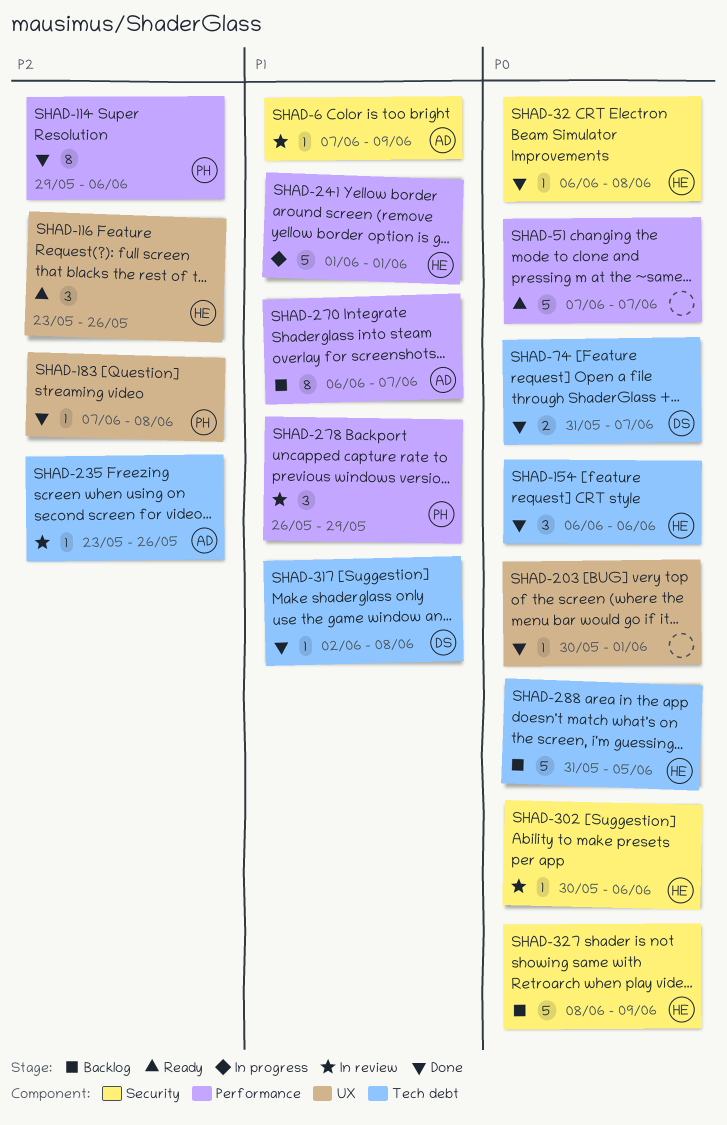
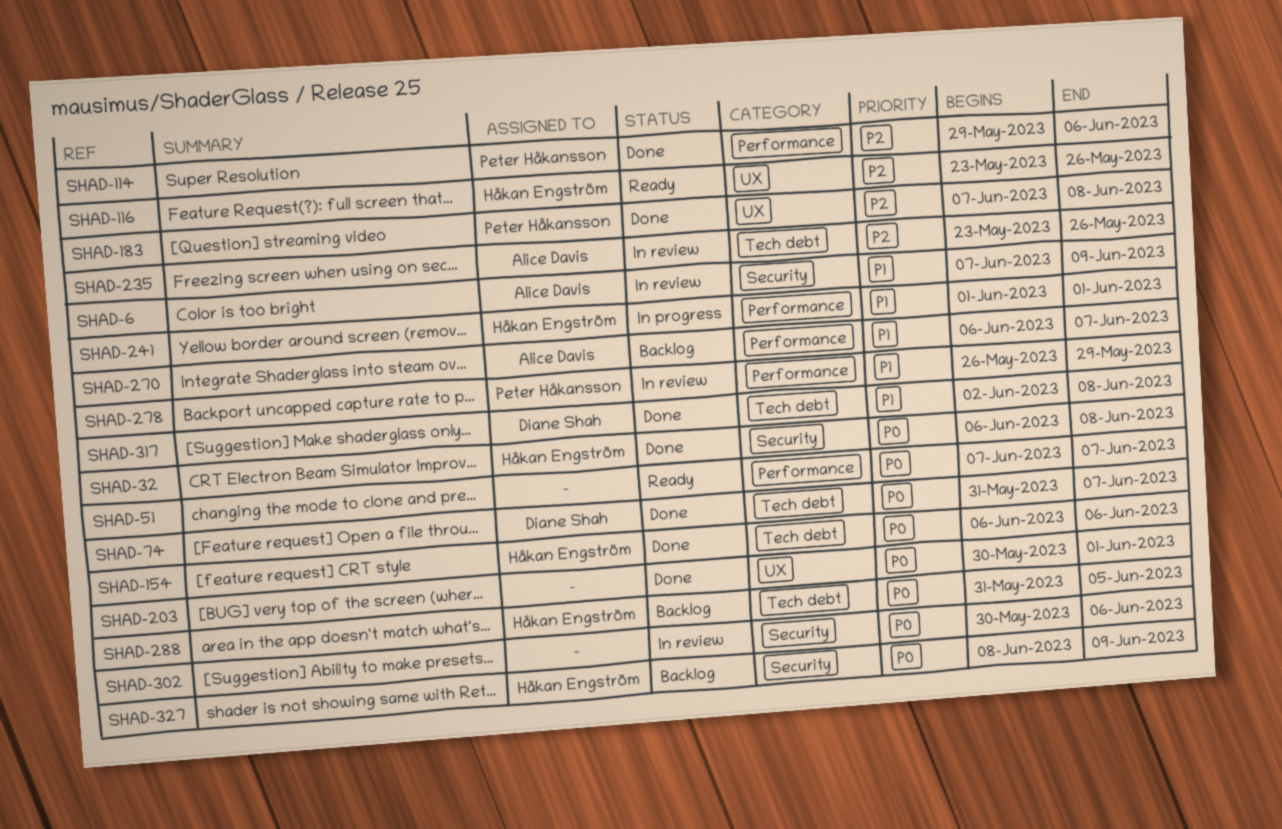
SHAD-302, owner: Håkan Engström -> none

